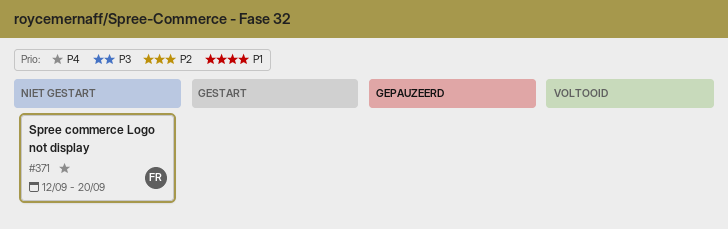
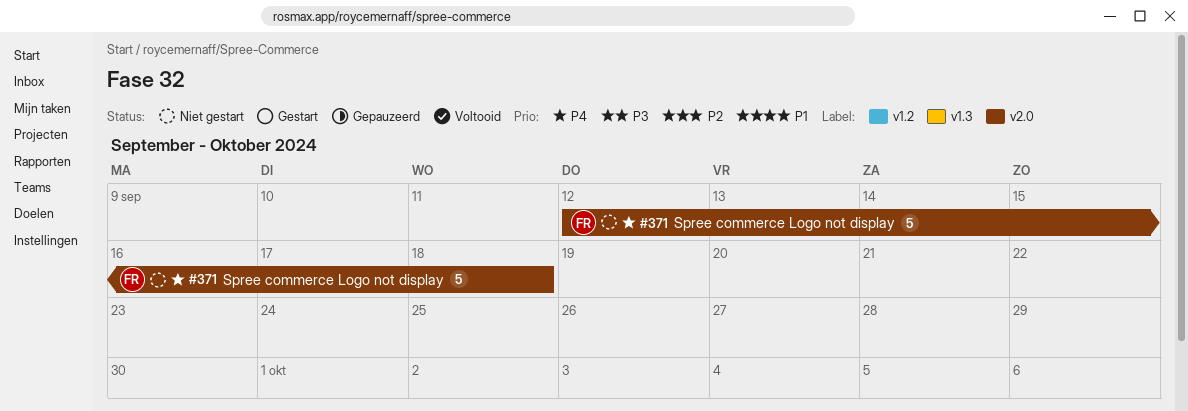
#371, due: Sep 20 -> Sep 18

